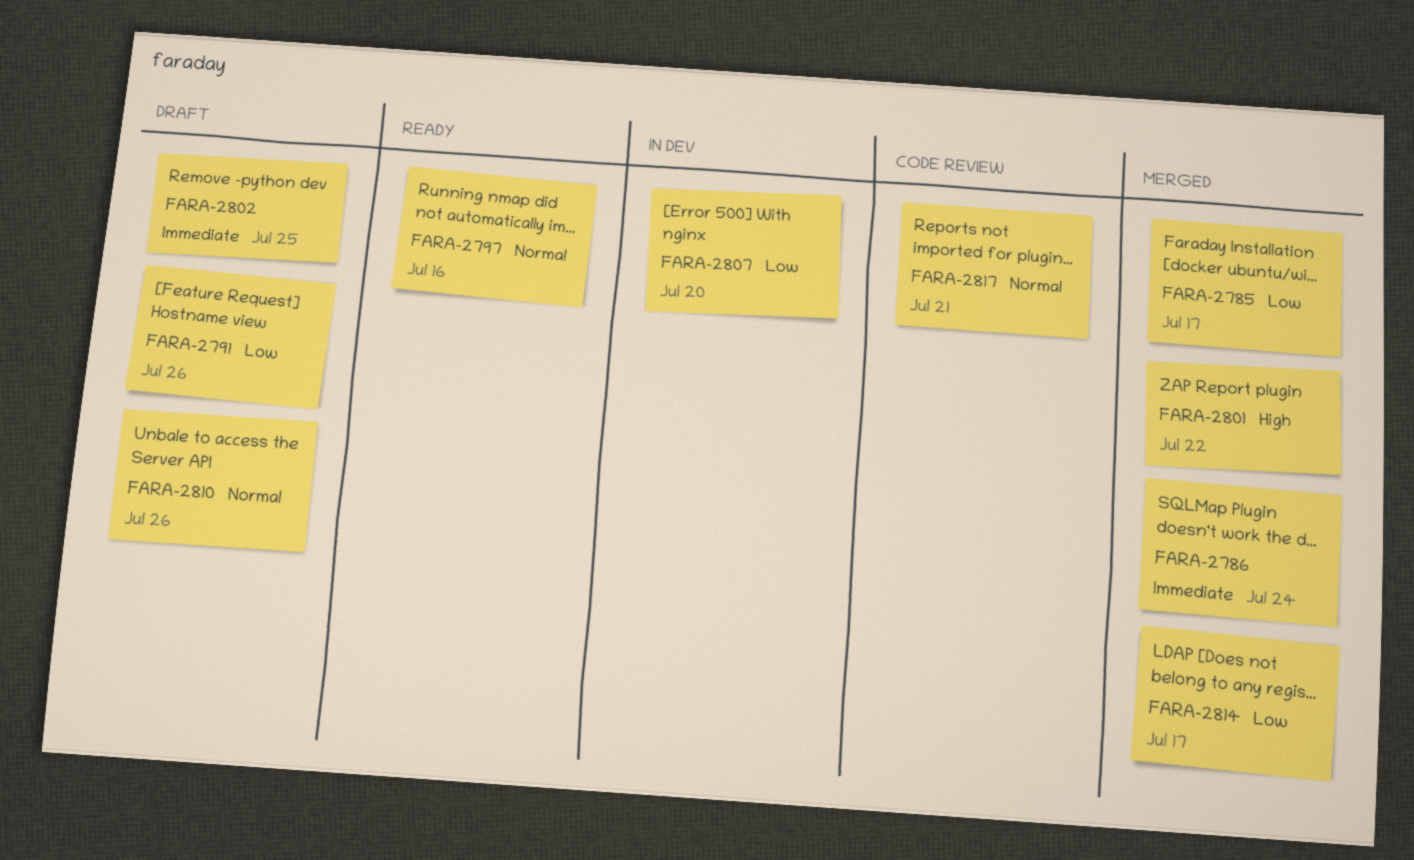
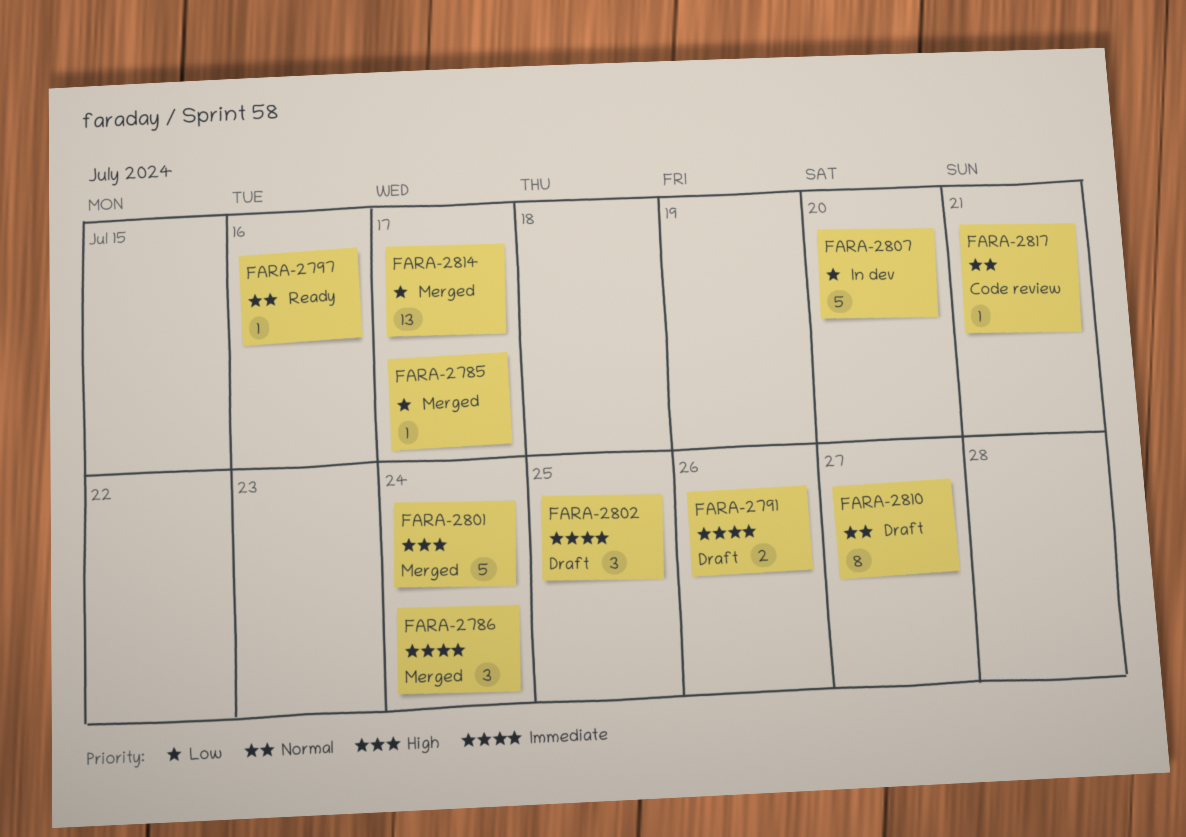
FARA-2791, priority: Low -> Immediate
FARA-2801, due: Jul 22 -> Jul 24
FARA-2810, due: Jul 26 -> Jul 27

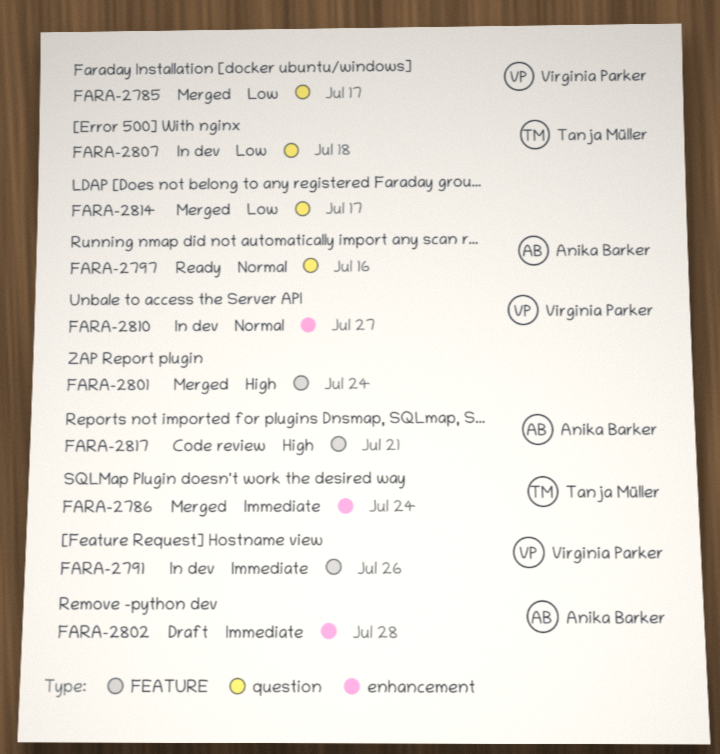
FARA-2791, status: Draft -> In dev
FARA-2802, due: Jul 25 -> Jul 28
FARA-2807, due: Jul 20 -> Jul 18
FARA-2810, status: Draft -> In dev
FARA-2817, priority: Normal -> High

